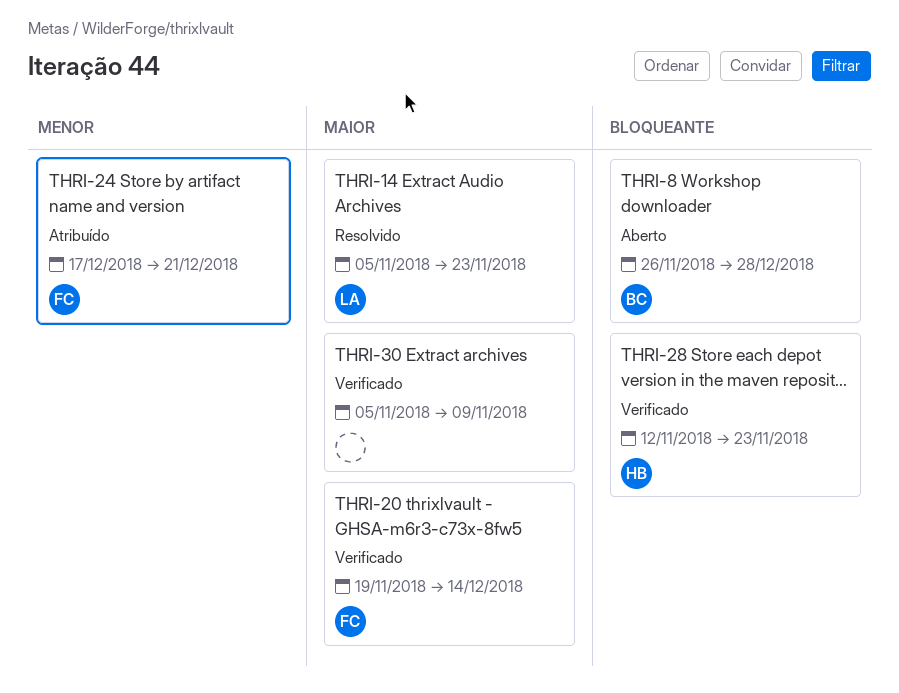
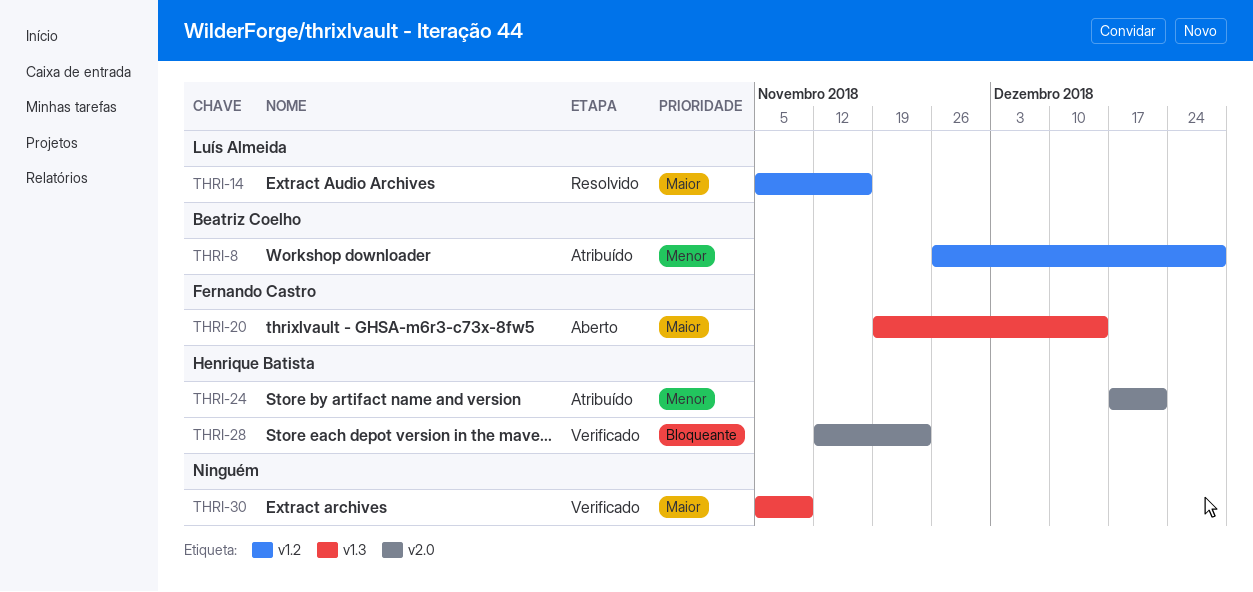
THRI-8, status: Aberto -> Atribuído
THRI-8, priority: Bloqueante -> Menor
THRI-14, due: Nov 23 -> Nov 16
THRI-20, status: Verificado -> Aberto
THRI-24, owner: Fernando Castro -> Henrique Batista

